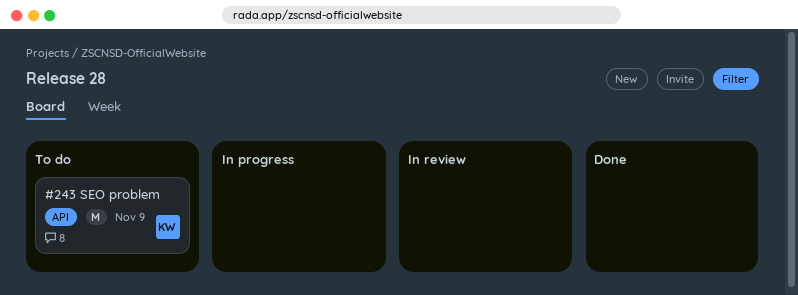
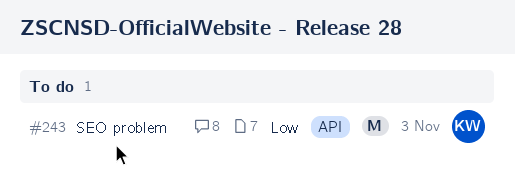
#243, due: Nov 9 -> Nov 3

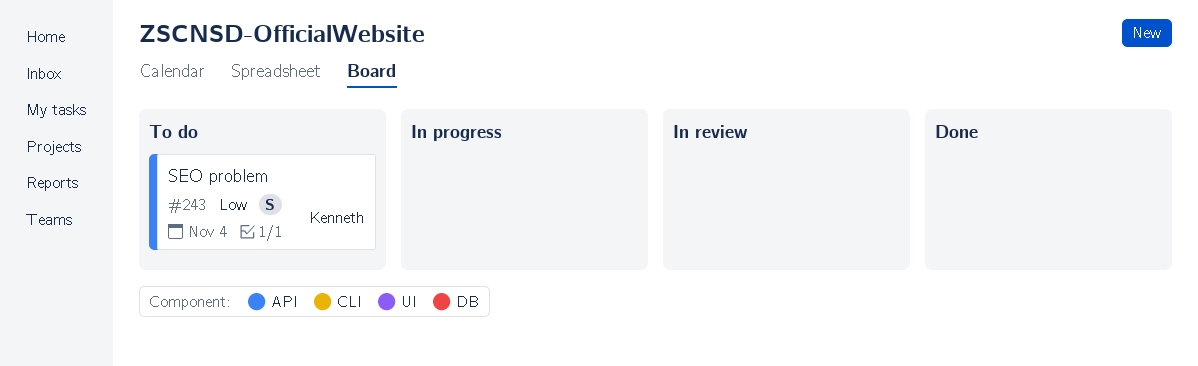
#243, estimate: M -> S
#243, due: Nov 3 -> Nov 4

